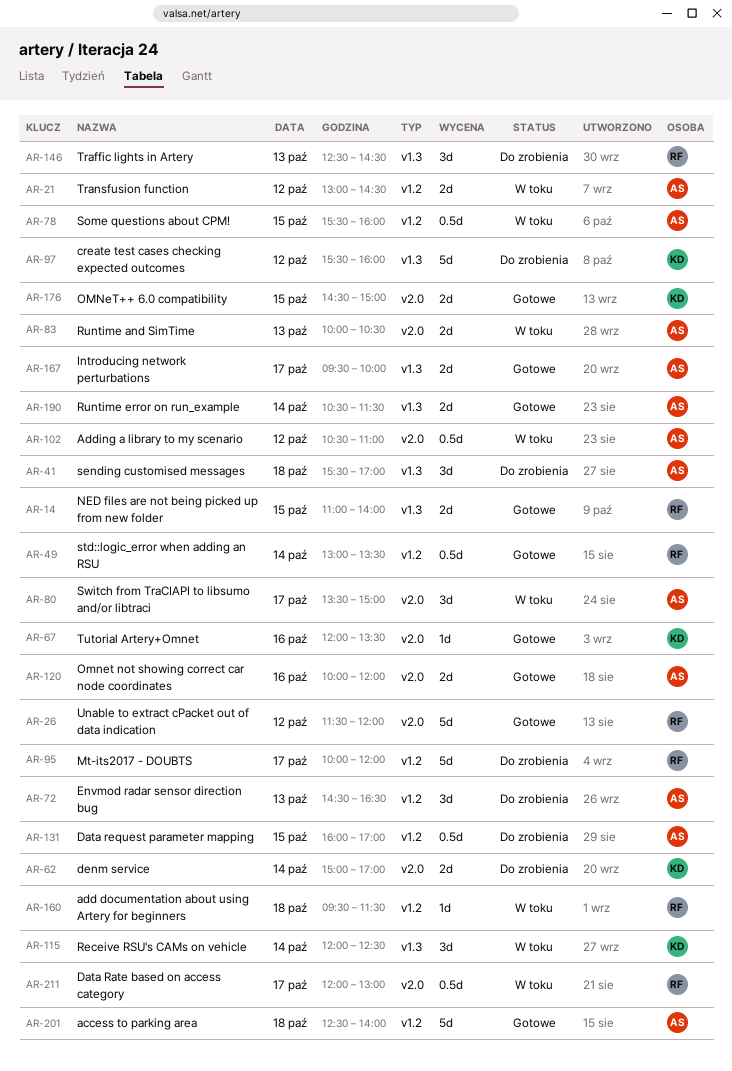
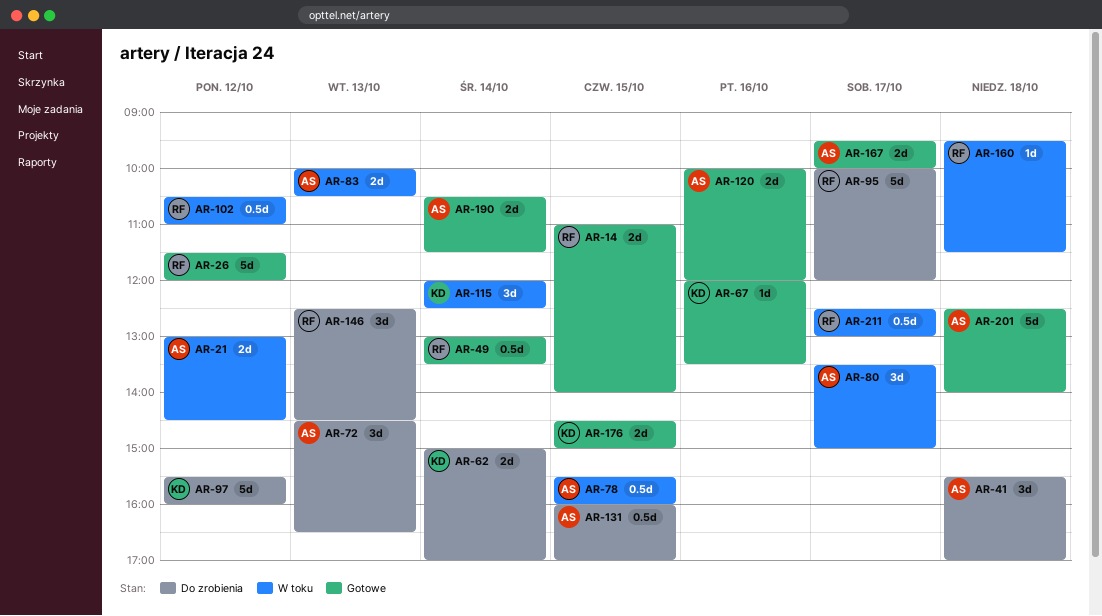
AR-102, owner: AS -> RF
AR-211, begins: 12:00 -> 12:30

